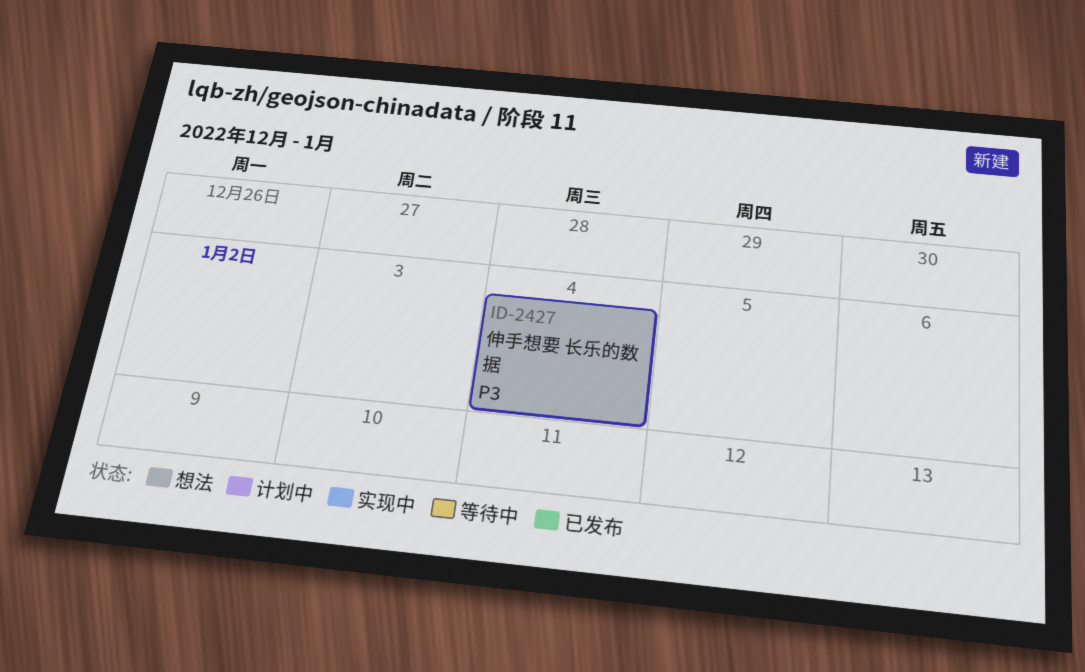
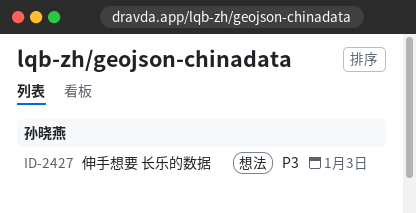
ID-2427, due: Jan 4 -> Jan 3

